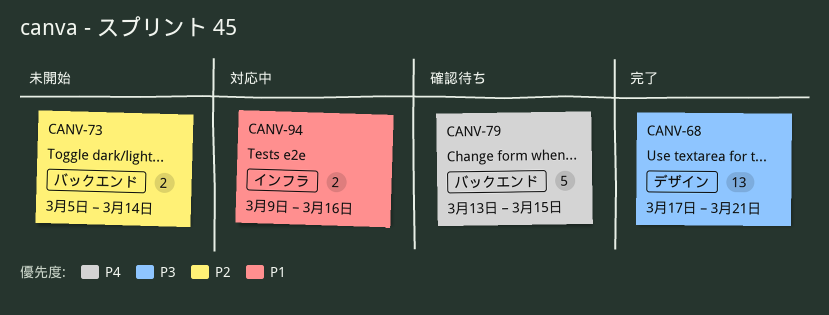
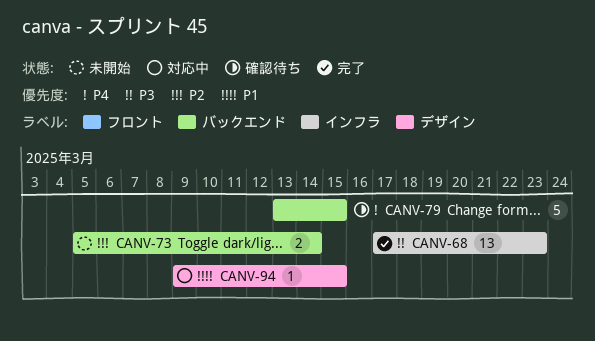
CANV-68, label: デザイン -> インフラ
CANV-68, due: Mar 21 -> Mar 23
CANV-94, label: インフラ -> デザイン
CANV-94, estimate: 2 -> 1
CANV-94, due: Mar 16 -> Mar 15

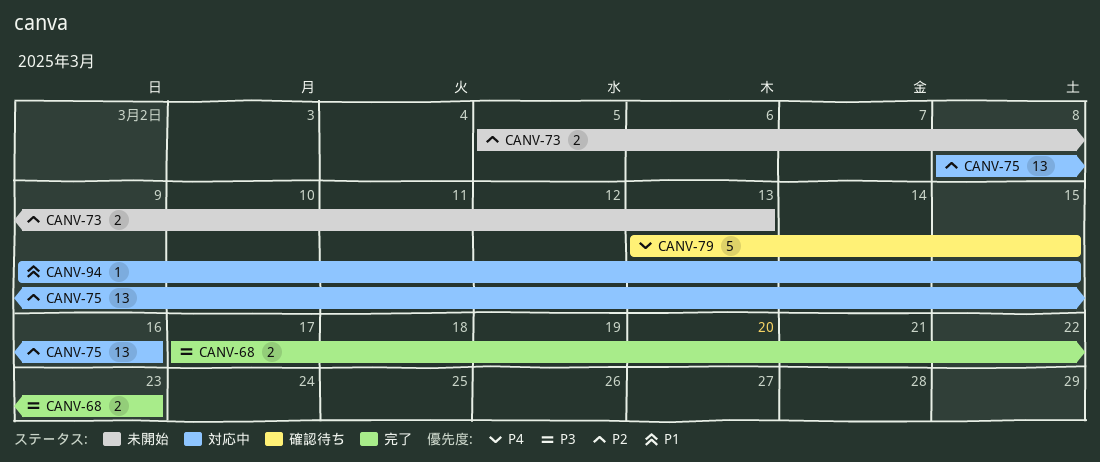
CANV-68, estimate: 13 -> 2
CANV-73, due: Mar 14 -> Mar 13
CANV-75: none -> present

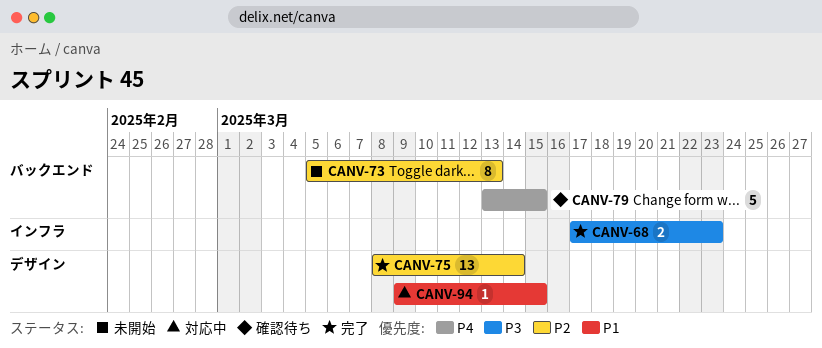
CANV-73, estimate: 2 -> 8
CANV-75, status: 対応中 -> 完了
CANV-75, due: Mar 16 -> Mar 14

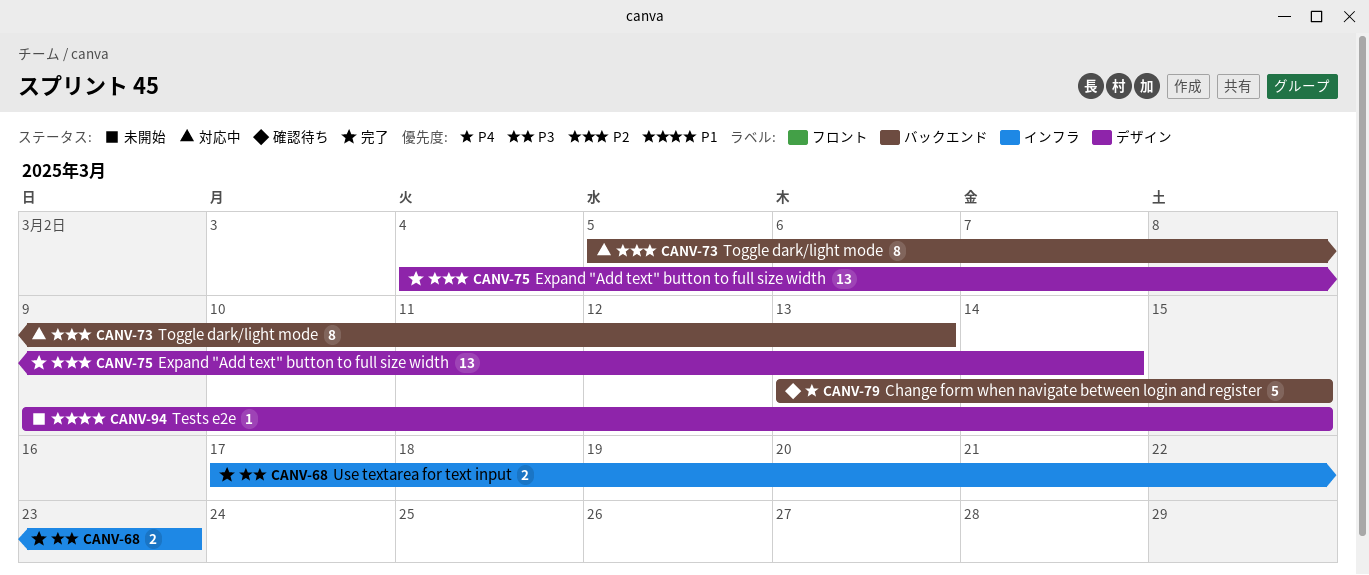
CANV-73, status: 未開始 -> 対応中
CANV-75, start: Mar 8 -> Mar 4
CANV-94, status: 対応中 -> 未開始

